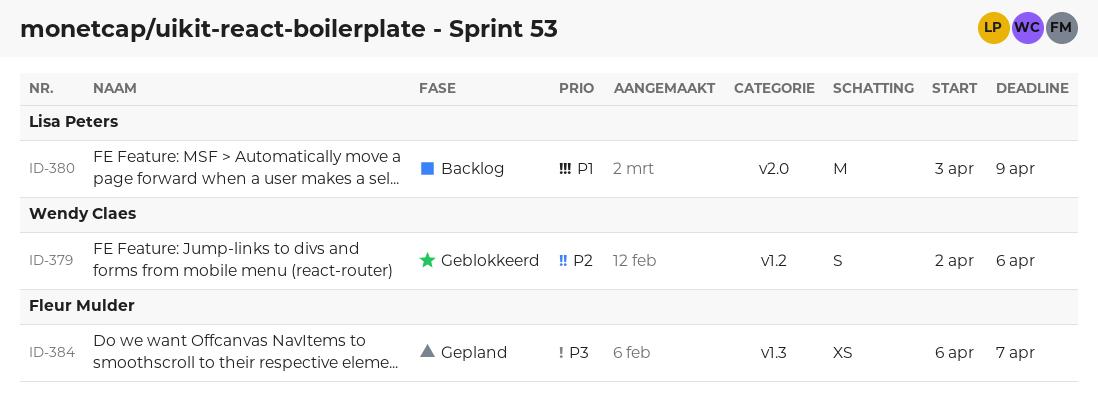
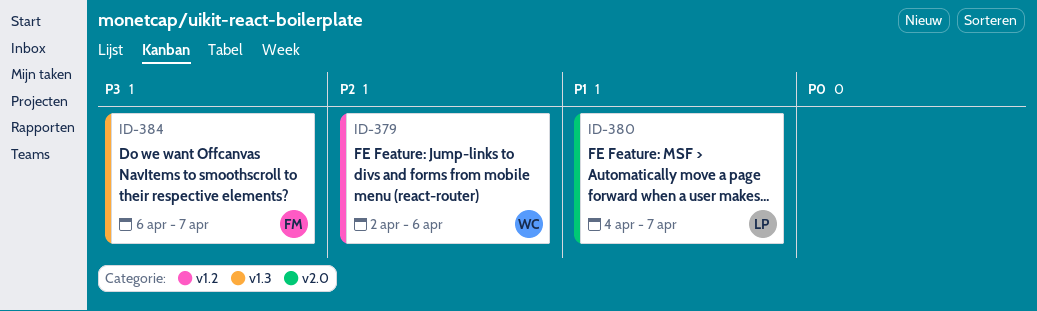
ID-380, start: Apr 3 -> Apr 4
ID-380, due: Apr 9 -> Apr 7

